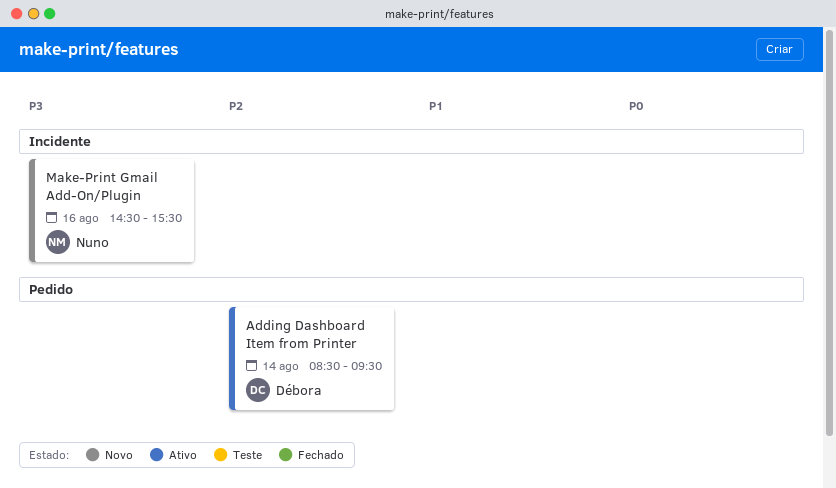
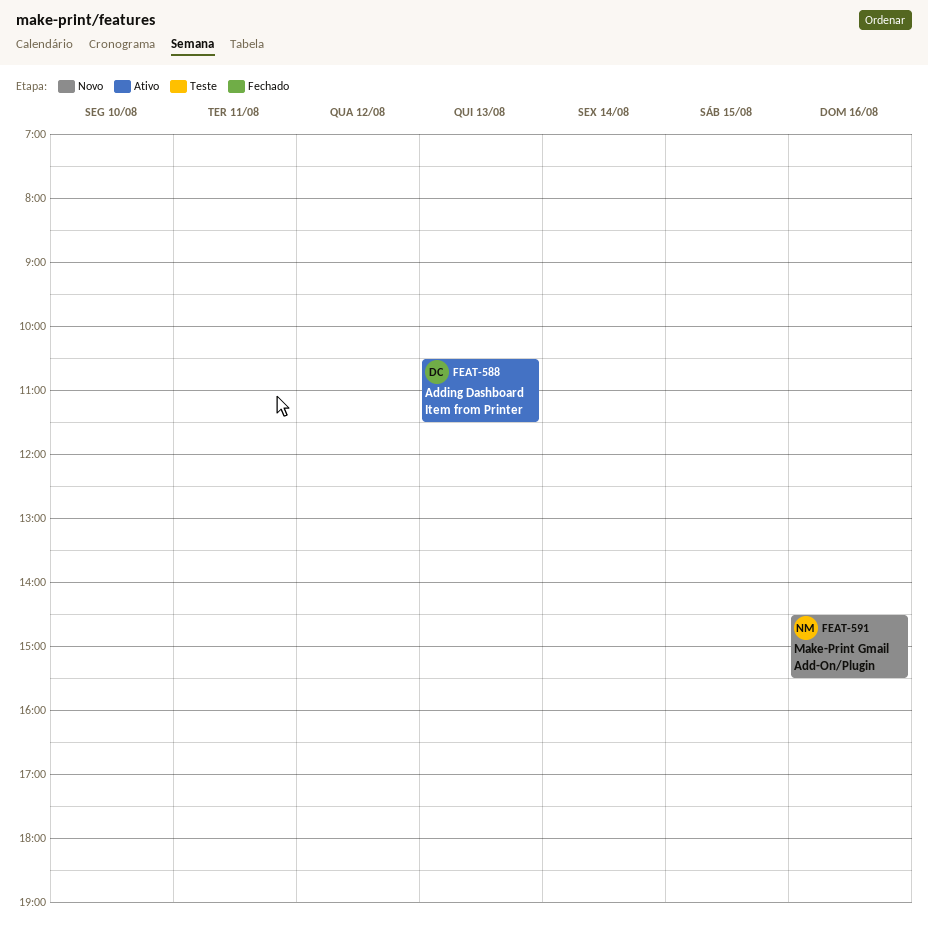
Adding Dashboard Item from Printer, day: Aug 14 -> Aug 13
Adding Dashboard Item from Printer, begins: 08:30 -> 10:30
Adding Dashboard Item from Printer, ends: 09:30 -> 11:30

